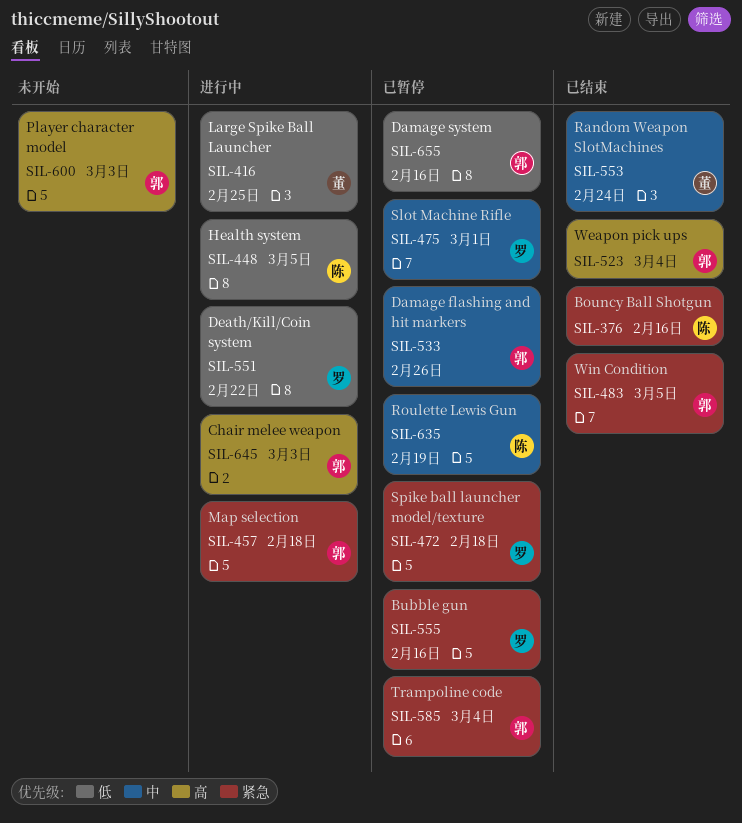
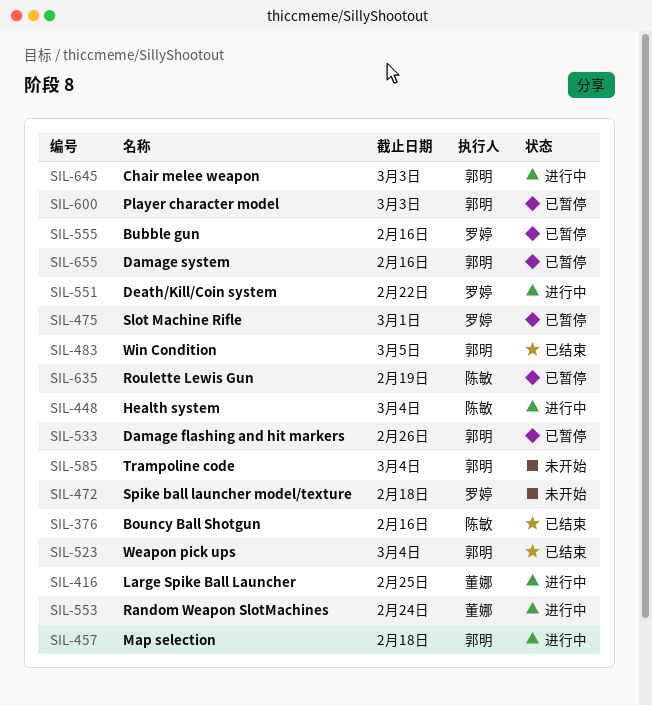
SIL-448, due: Mar 5 -> Mar 4
SIL-472, status: 已暂停 -> 未开始
SIL-553, status: 已结束 -> 进行中
SIL-585, status: 已暂停 -> 未开始
SIL-600, status: 未开始 -> 已暂停

